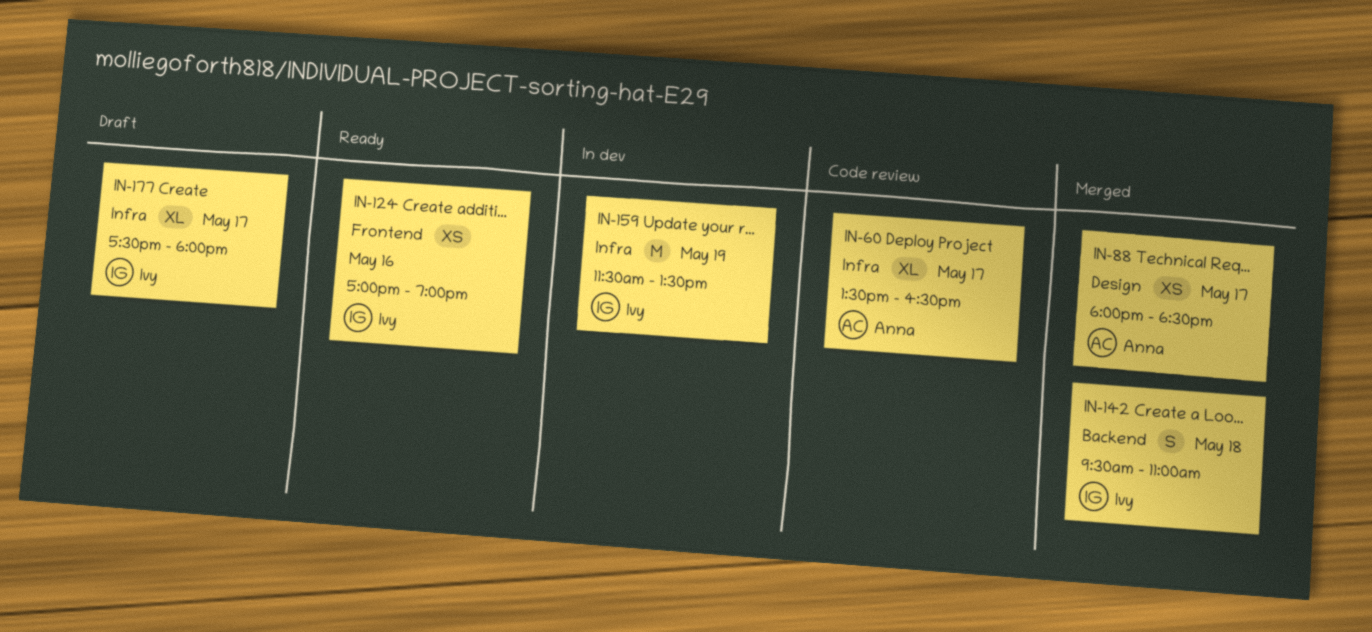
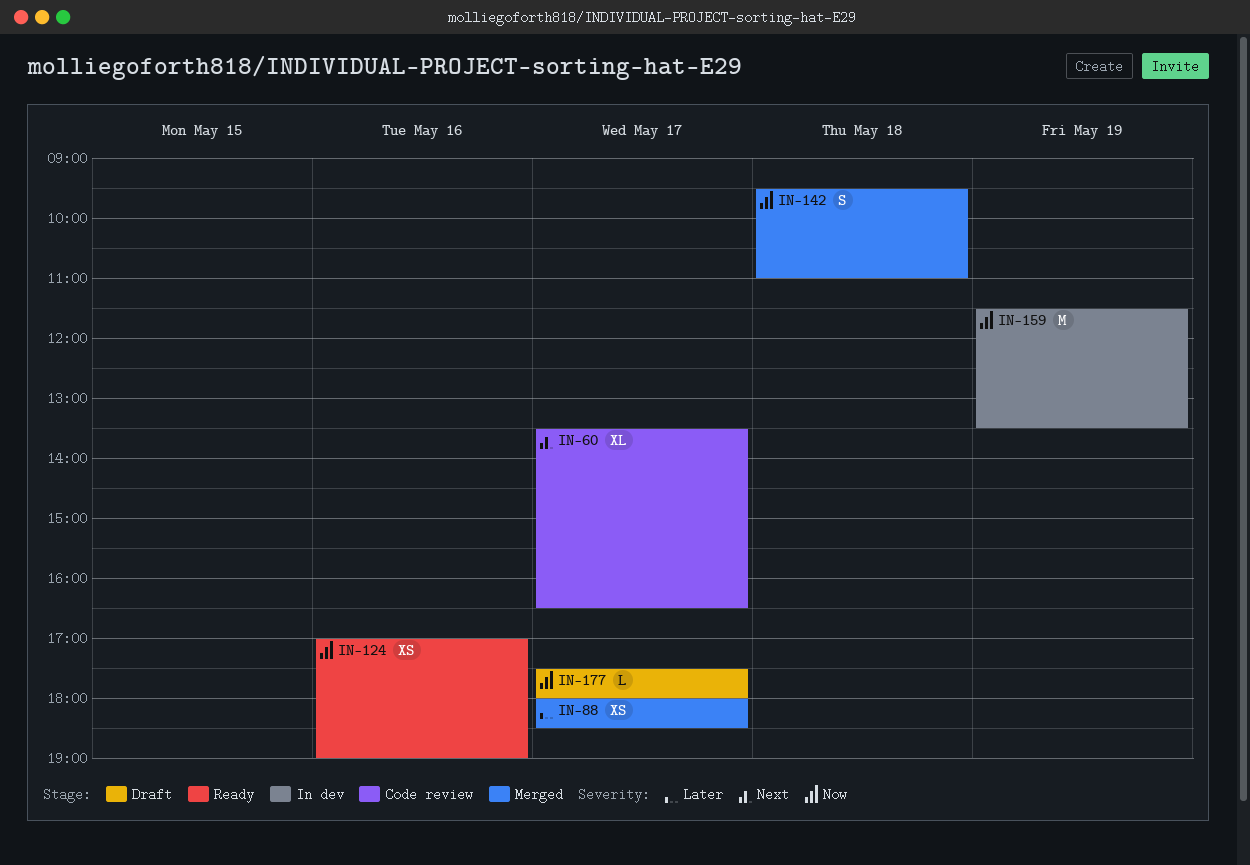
IN-177, estimate: XL -> L

